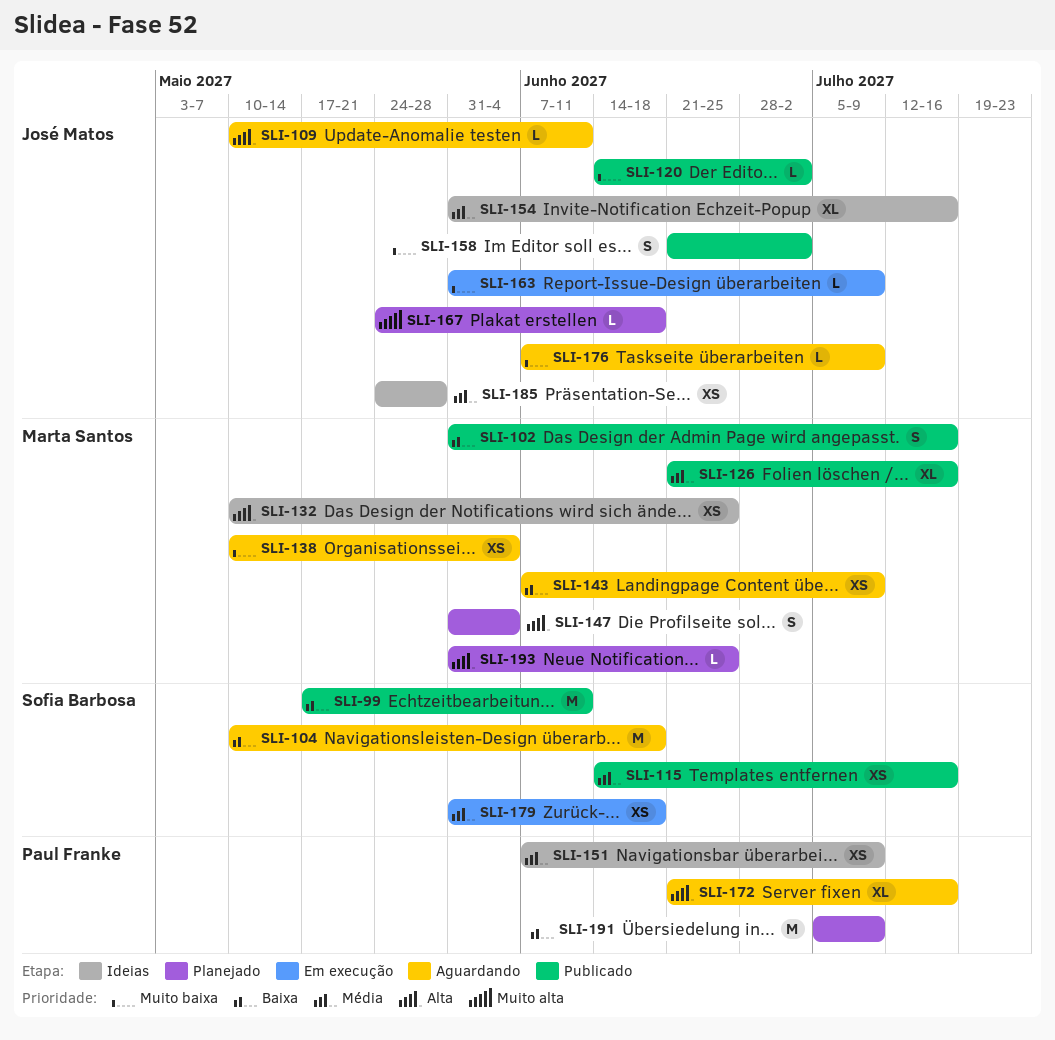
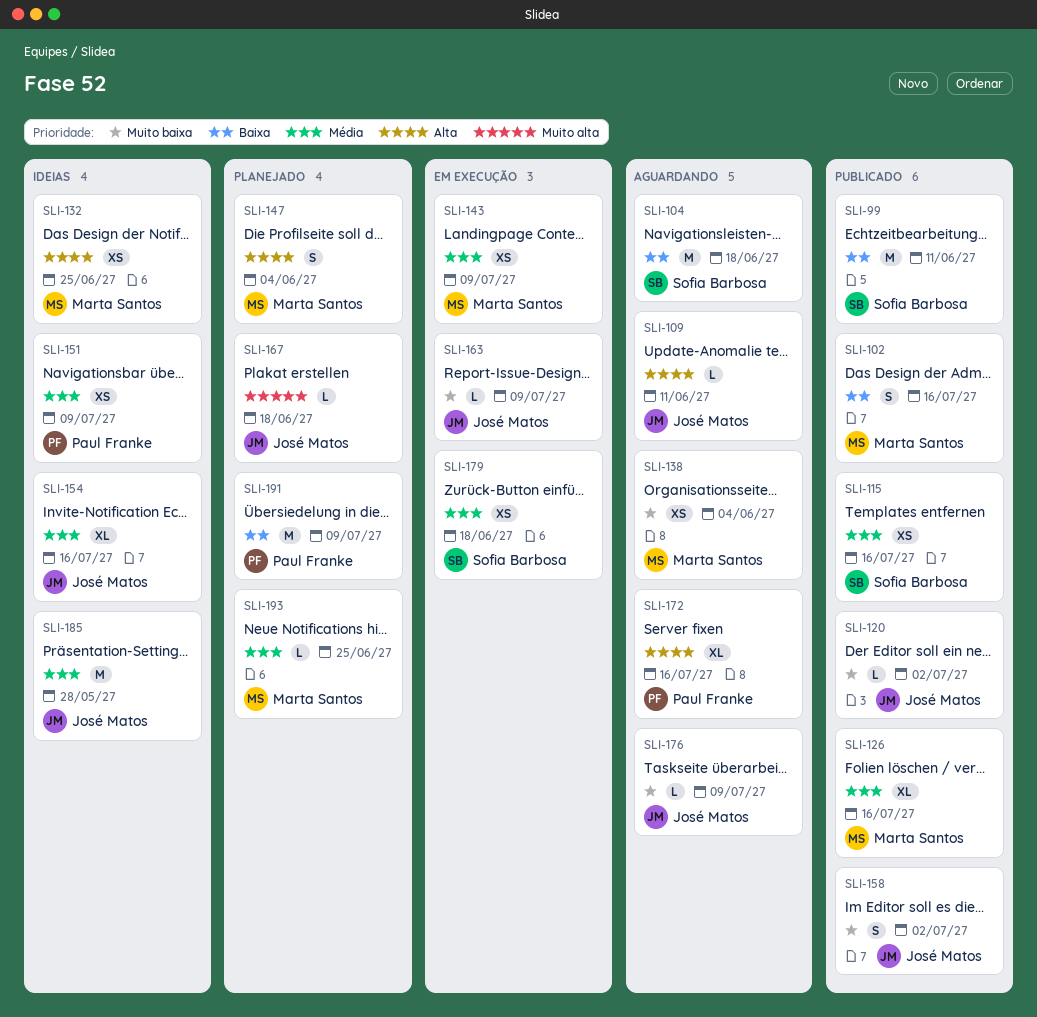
SLI-143, status: Aguardando -> Em execução
SLI-143, priority: Baixa -> Média
SLI-185, estimate: XS -> M
SLI-193, priority: Alta -> Média

